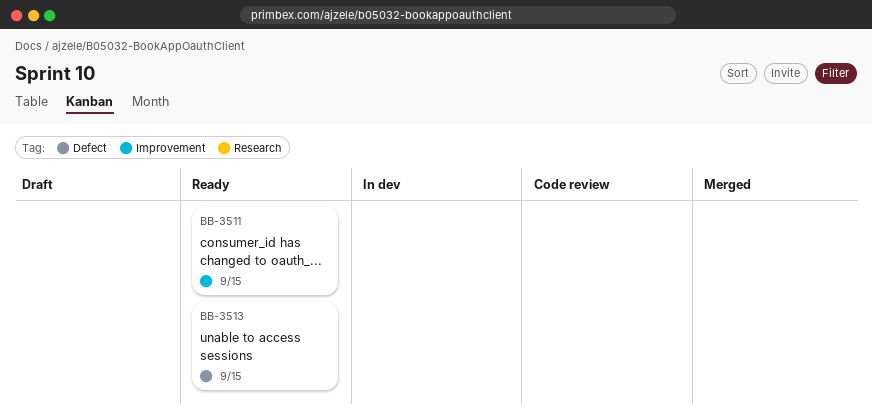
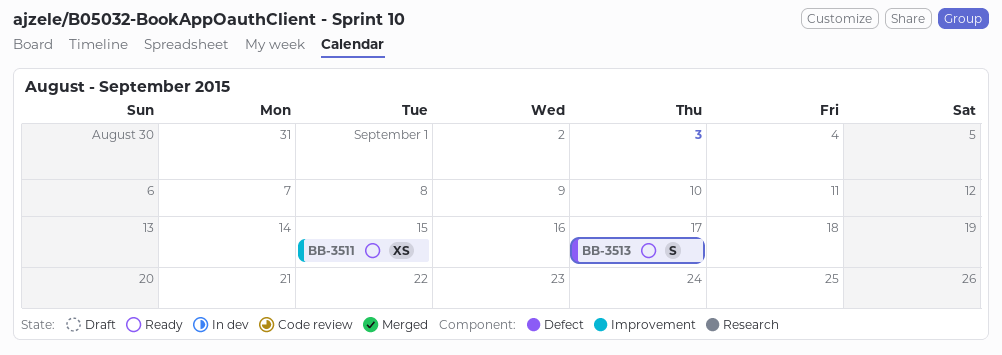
BB-3513, due: Sep 15 -> Sep 17

